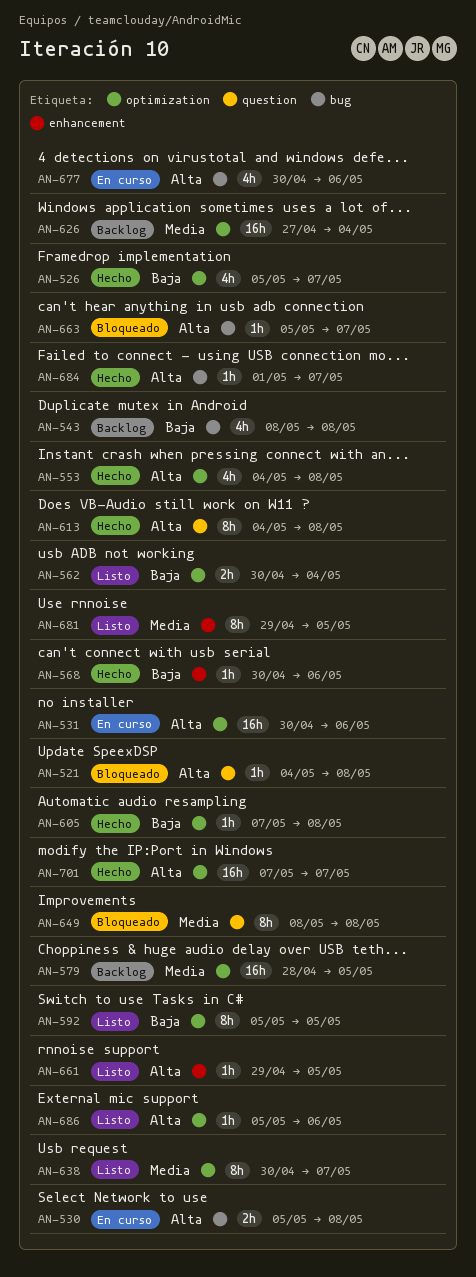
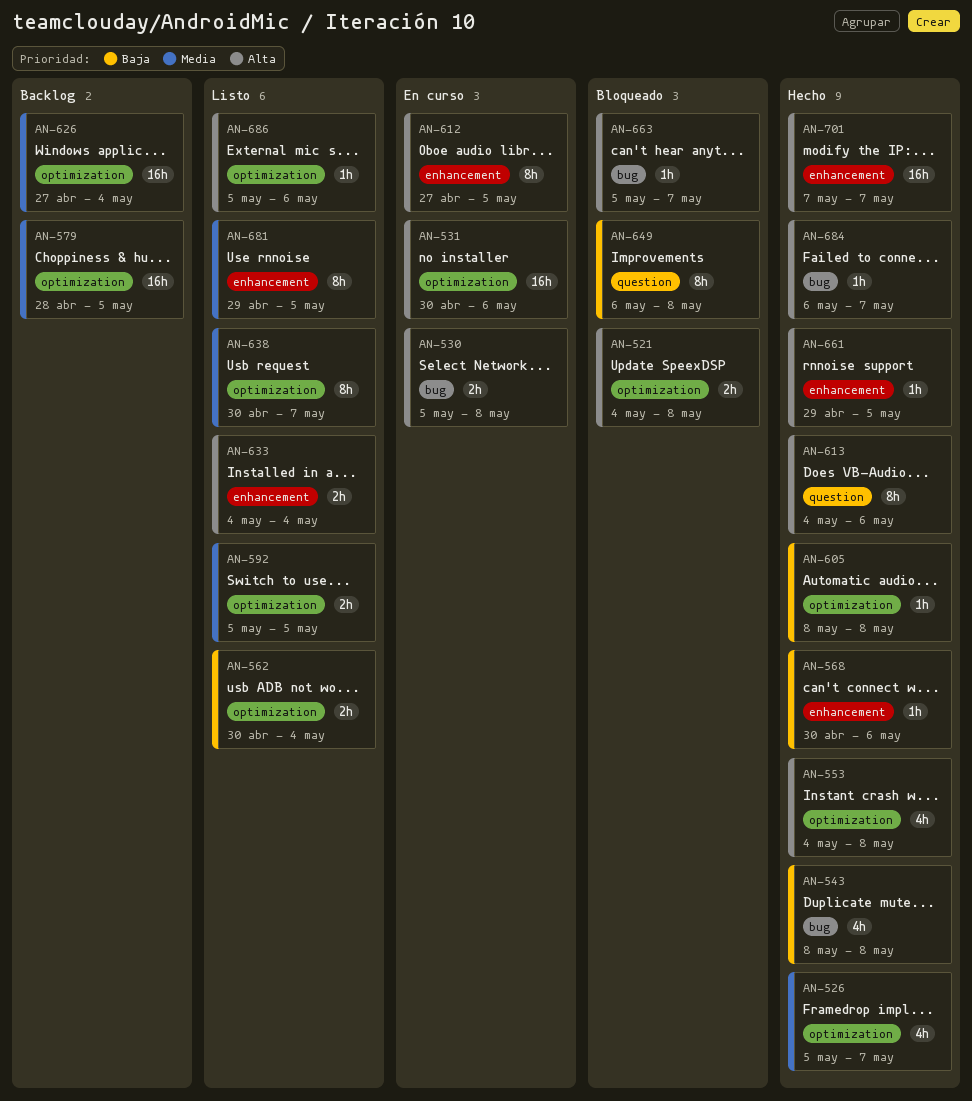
AN-521, label: question -> optimization
AN-521, estimate: 1h -> 2h
AN-526, priority: Baja -> Media
AN-543, status: Backlog -> Hecho
AN-592, priority: Baja -> Media
AN-592, estimate: 8h -> 2h
AN-605, start: May 7 -> May 8
AN-612: none -> present
AN-613, due: May 8 -> May 6
AN-633: none -> present
AN-649, priority: Media -> Baja
AN-649, start: May 8 -> May 6
AN-661, status: Listo -> Hecho
AN-677: present -> none
AN-684, start: May 1 -> May 6
AN-701, label: optimization -> enhancement

